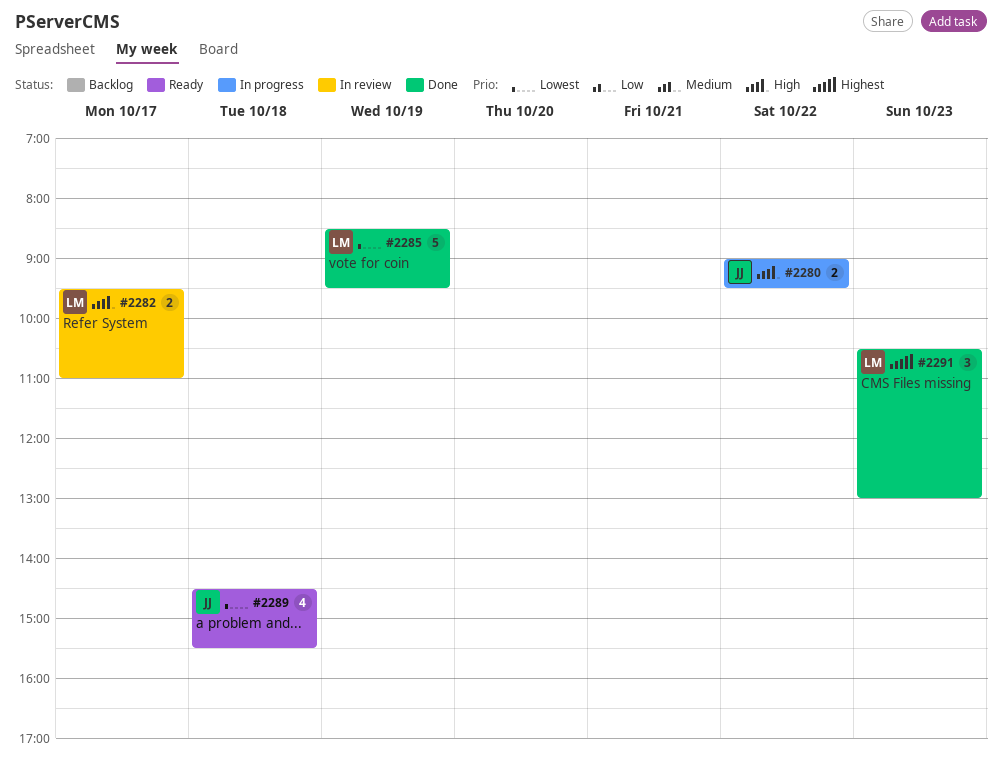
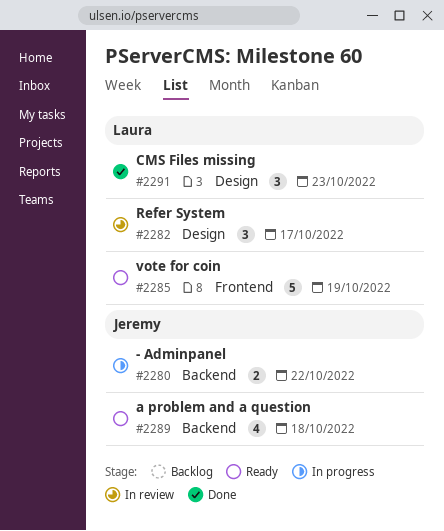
#2282, estimate: 2 -> 3
#2285, status: Done -> Ready

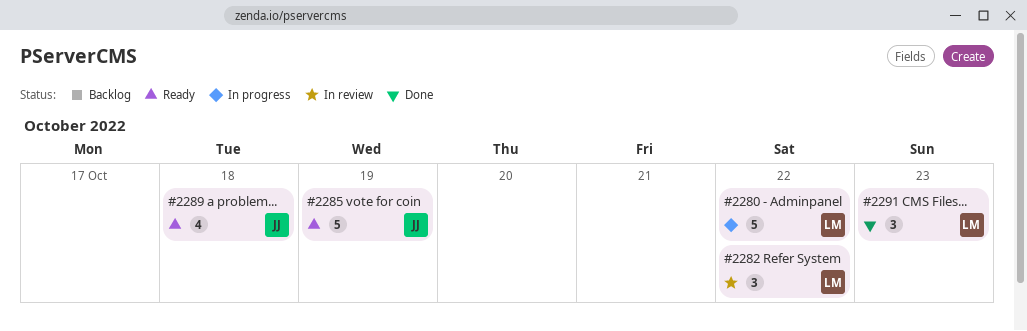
#2280, owner: Jeremy -> Laura
#2280, estimate: 2 -> 5
#2282, day: Oct 17 -> Oct 22
#2285, owner: Laura -> Jeremy

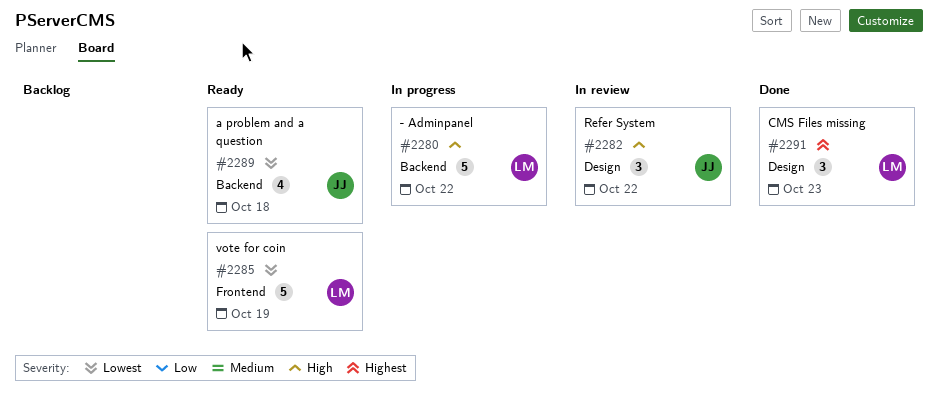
#2282, owner: LM -> JJ
#2285, owner: JJ -> LM

